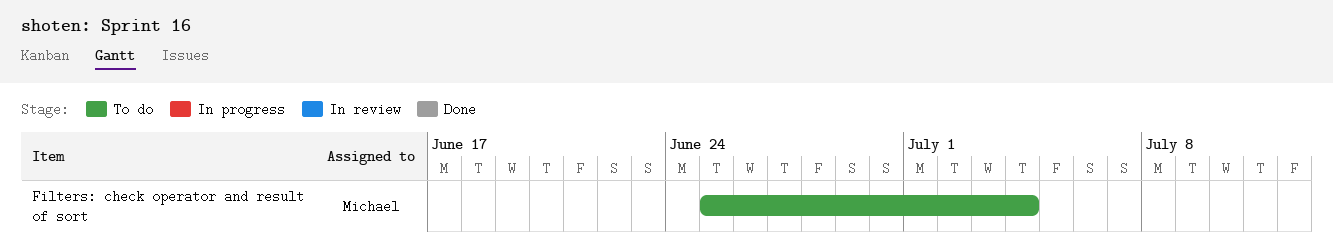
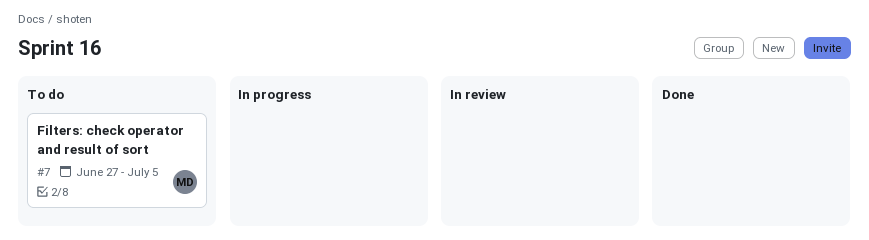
Filters: check operator and result of sort, start: Jun 25 -> Jun 27
Filters: check operator and result of sort, due: Jul 4 -> Jul 5

